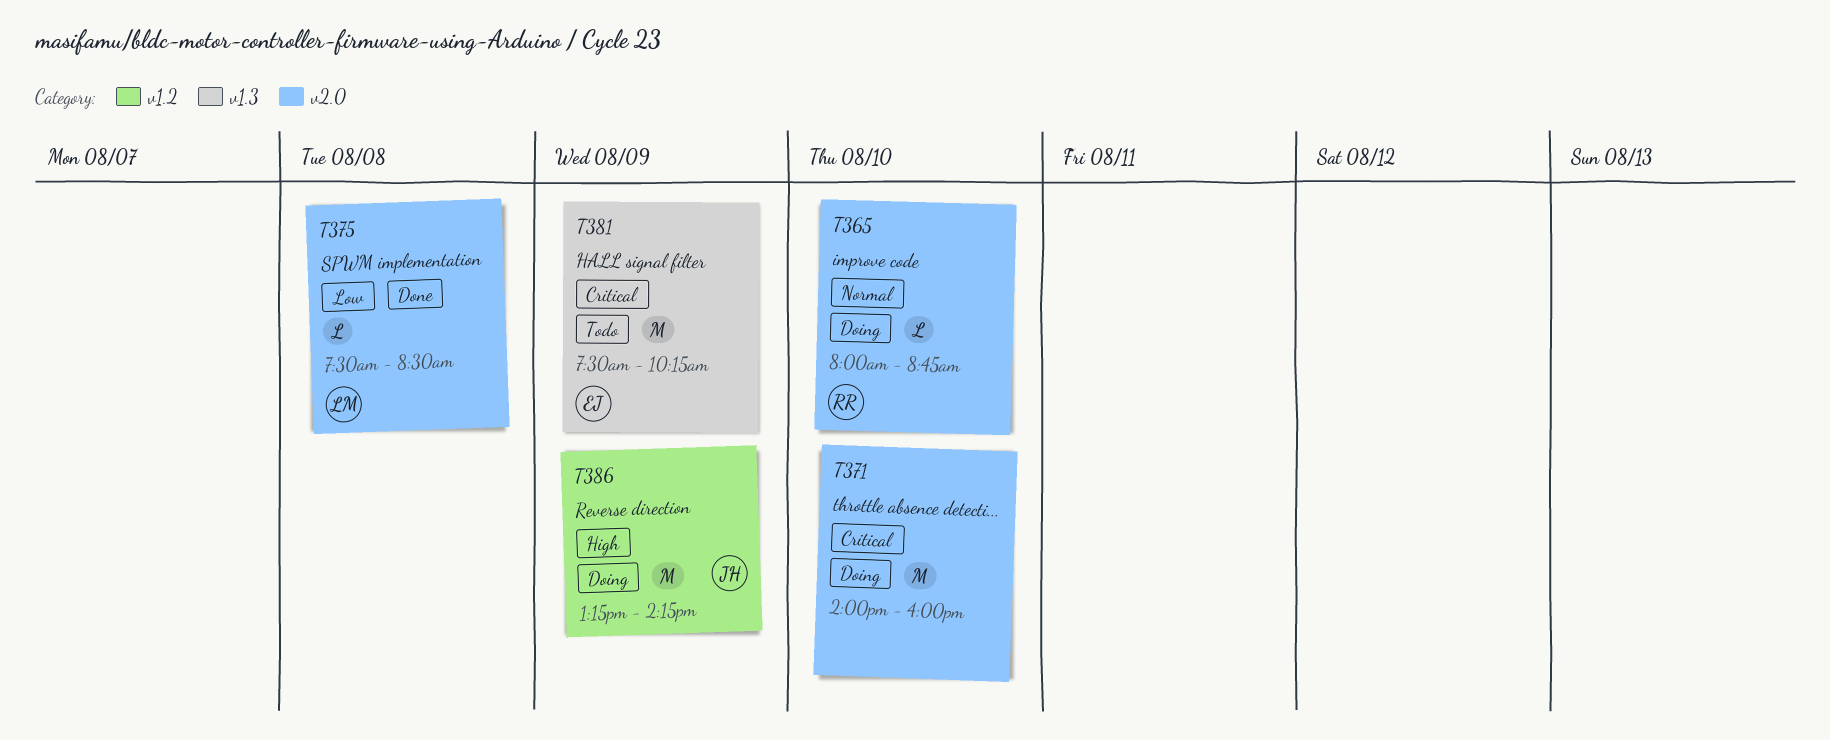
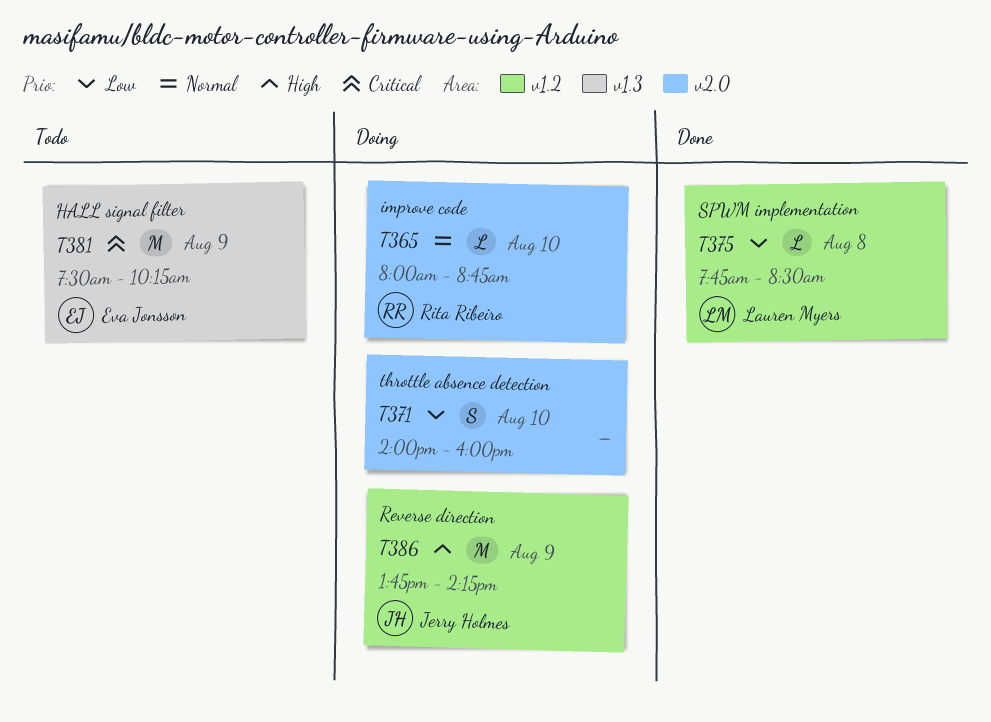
T371, priority: Critical -> Low
T371, estimate: M -> S
T375, label: v2.0 -> v1.2
T375, begins: 07:30 -> 07:45
T386, begins: 13:15 -> 13:45

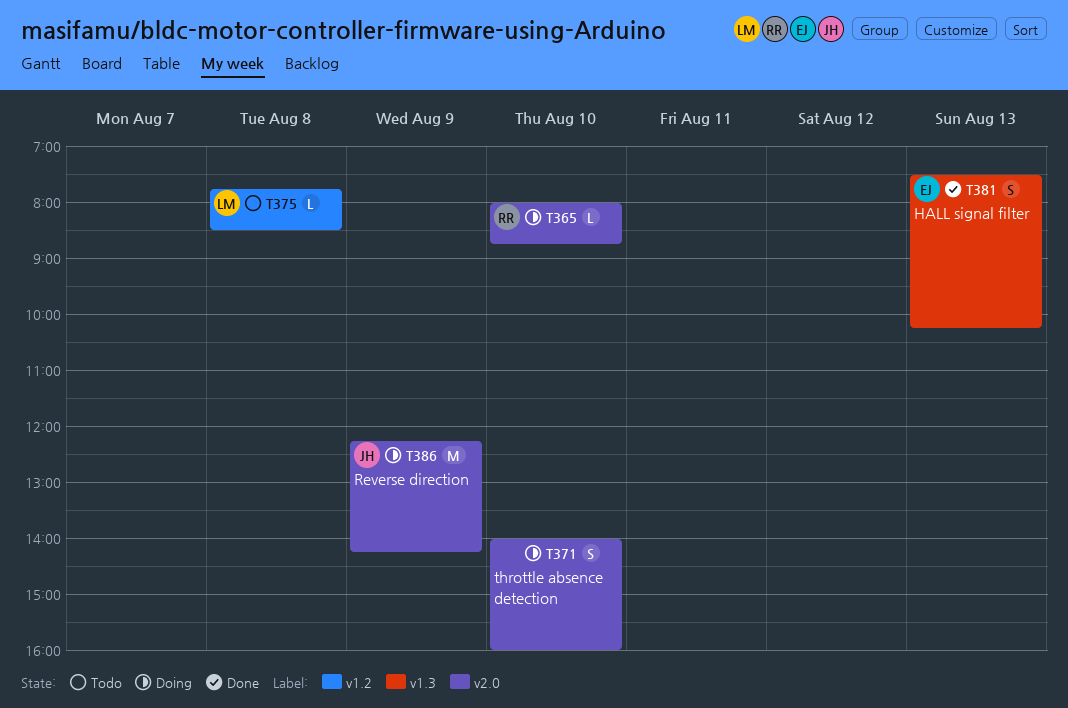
T375, status: Done -> Todo
T381, status: Todo -> Done
T381, estimate: M -> S
T381, day: Aug 9 -> Aug 13
T386, label: v1.2 -> v2.0
T386, begins: 13:45 -> 12:15

